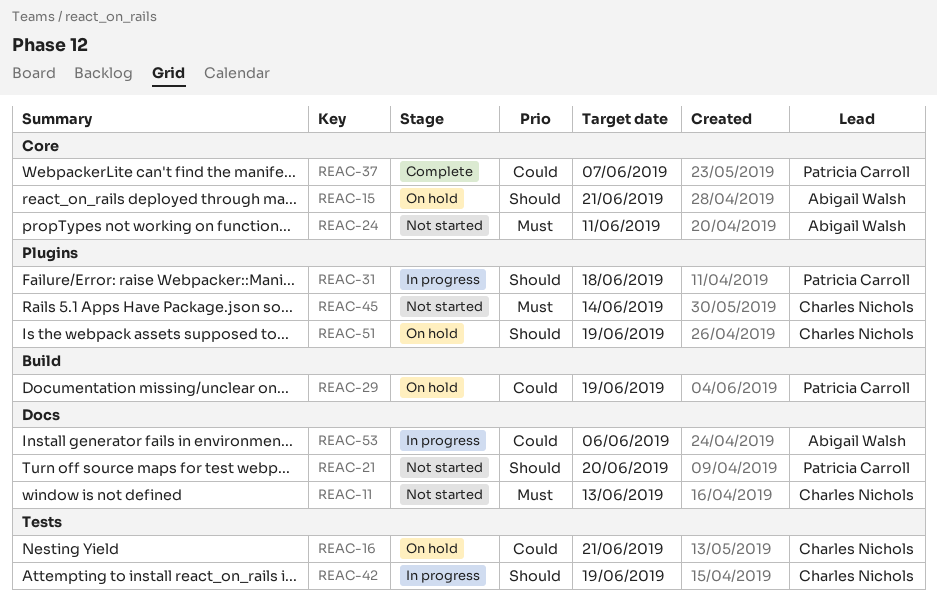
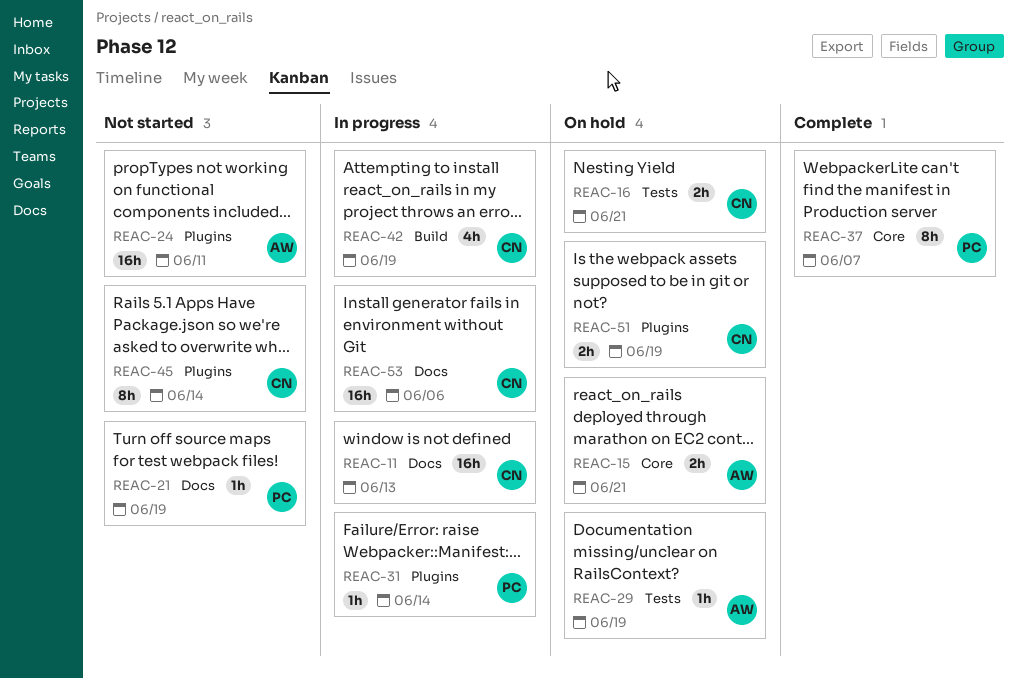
REAC-11, status: Not started -> In progress
REAC-21, due: Jun 20 -> Jun 19
REAC-24, label: Core -> Plugins
REAC-29, owner: Patricia Carroll -> Abigail Walsh
REAC-29, label: Build -> Tests
REAC-31, due: Jun 18 -> Jun 14
REAC-42, label: Tests -> Build
REAC-53, owner: Abigail Walsh -> Charles Nichols

